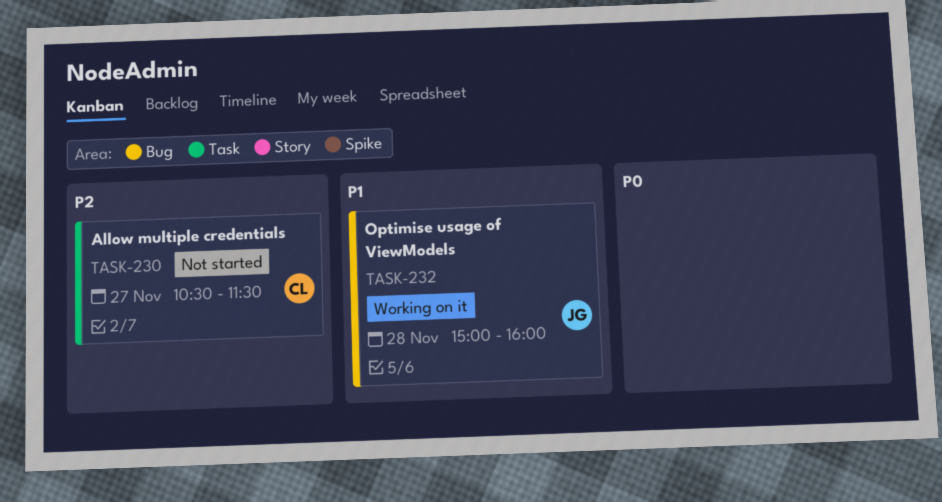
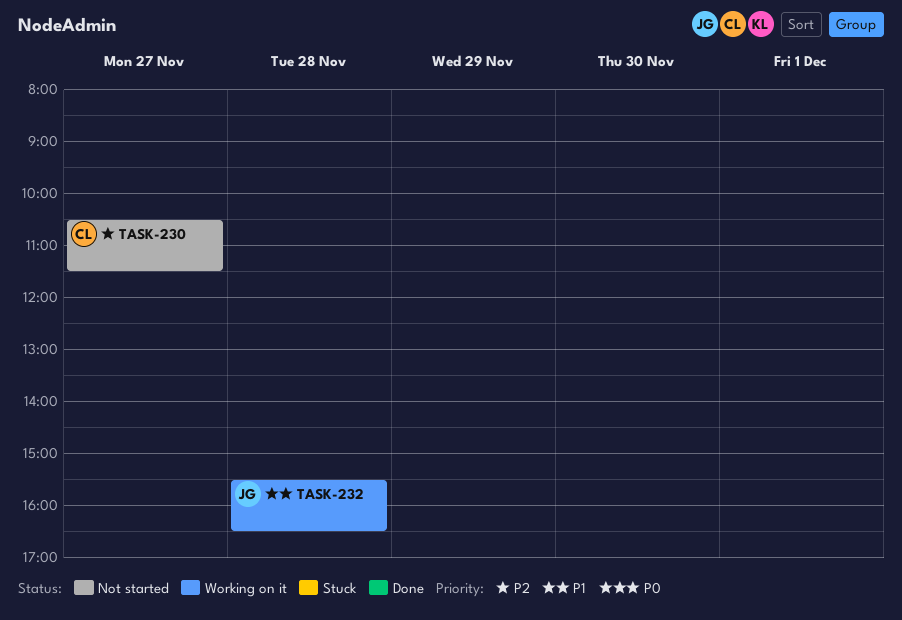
TASK-232, begins: 15:00 -> 15:30
TASK-232, ends: 16:00 -> 16:30

